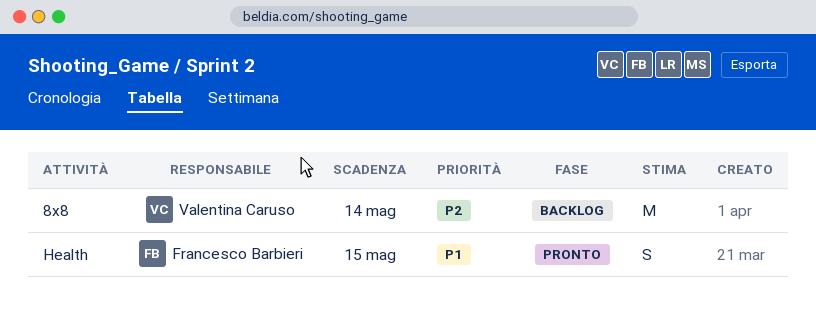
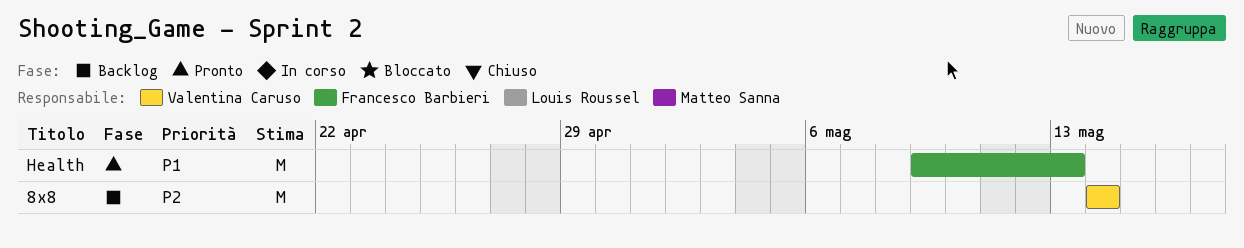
Health, estimate: S -> M
Health, due: May 15 -> May 13

